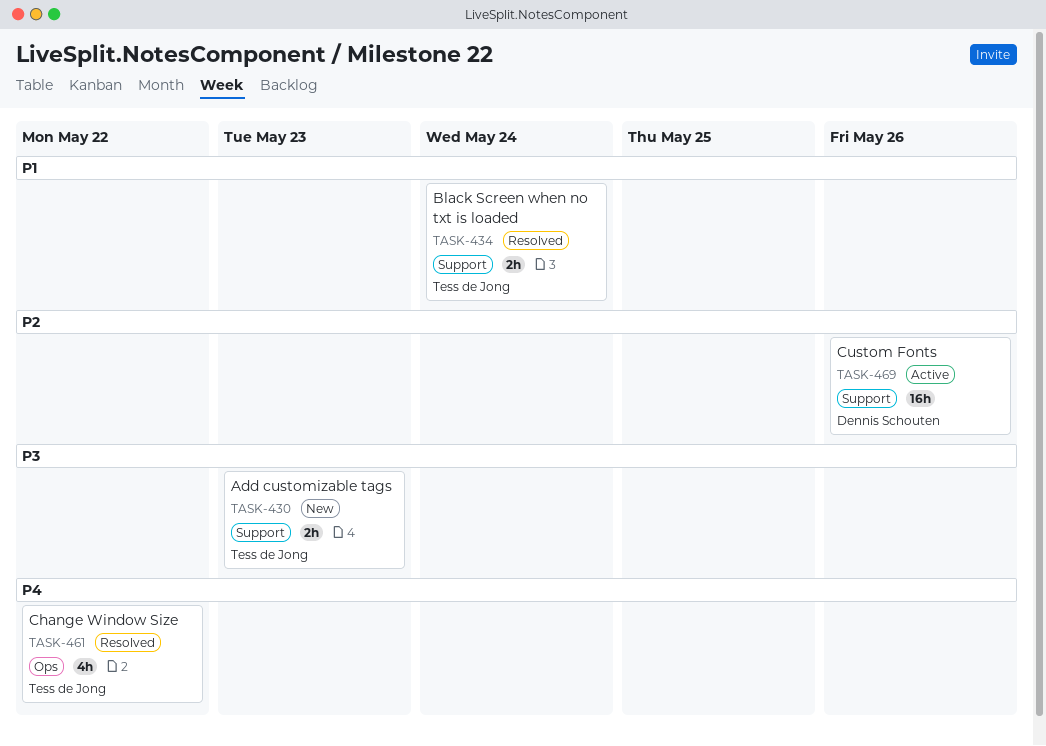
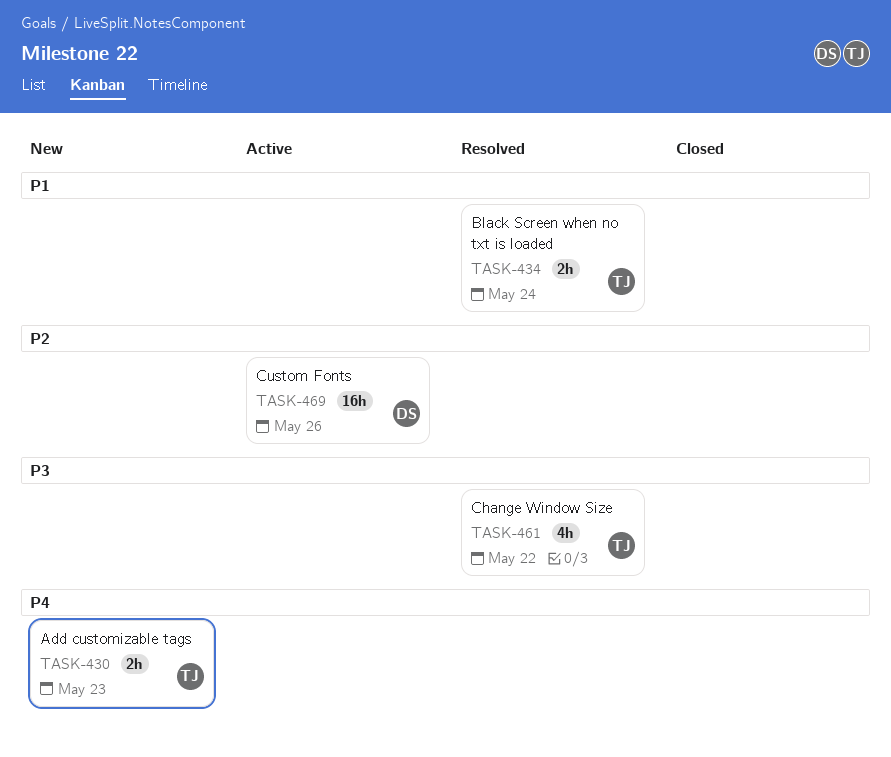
TASK-430, priority: P3 -> P4
TASK-461, priority: P4 -> P3

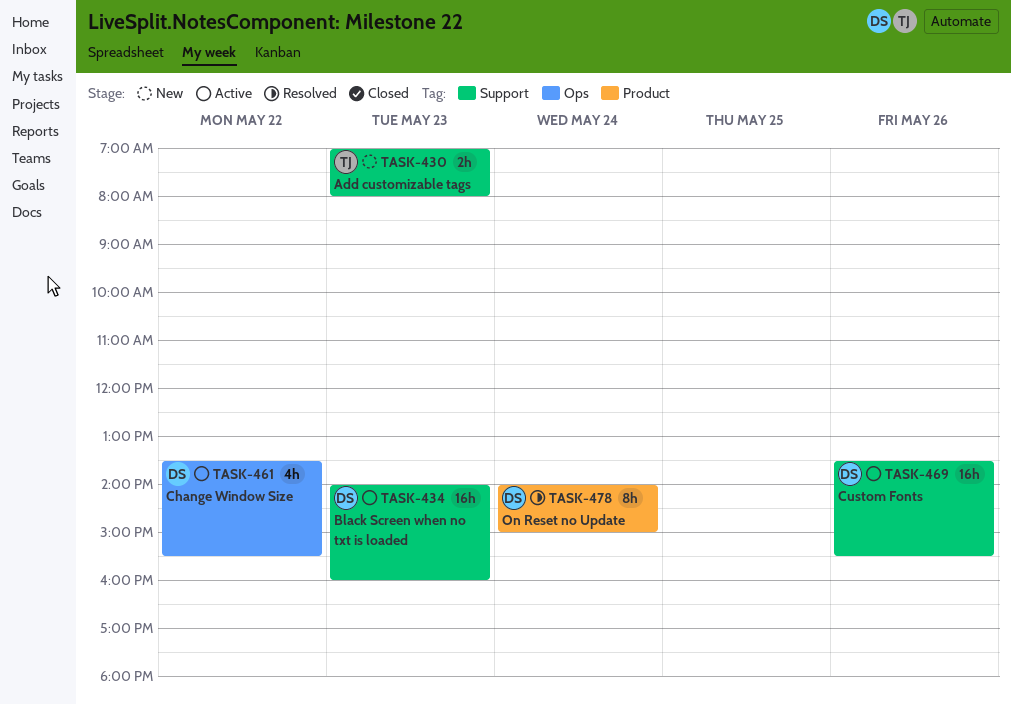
TASK-434, status: Resolved -> Active
TASK-434, owner: TJ -> DS
TASK-434, estimate: 2h -> 16h
TASK-434, day: May 24 -> May 23
TASK-461, status: Resolved -> Active
TASK-461, owner: TJ -> DS
TASK-478: none -> present

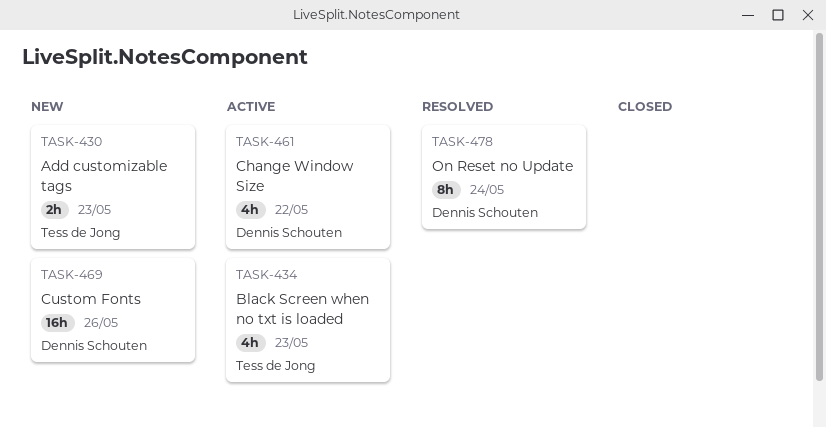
TASK-434, owner: Dennis Schouten -> Tess de Jong
TASK-434, estimate: 16h -> 4h
TASK-469, status: Active -> New

